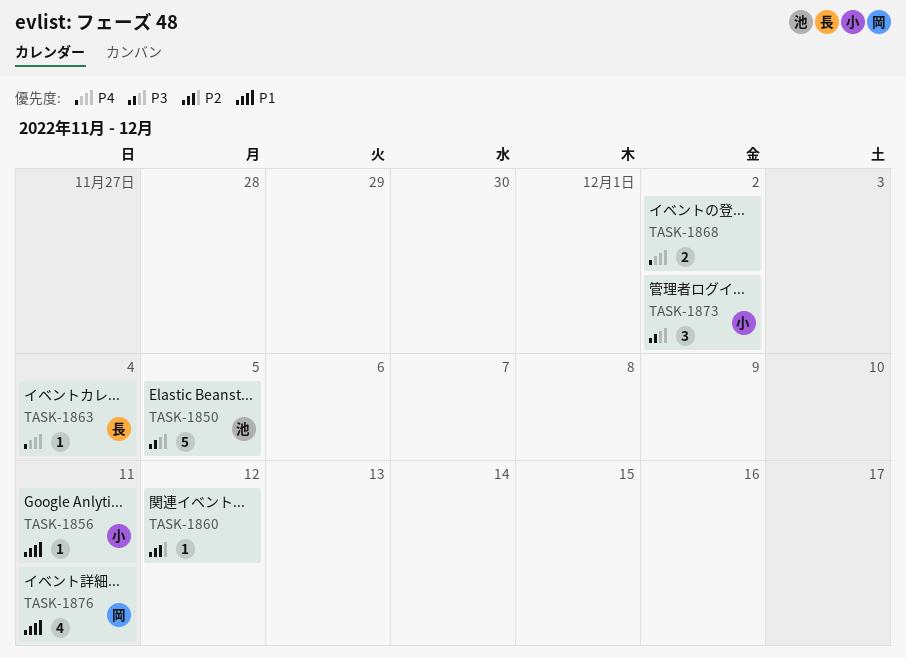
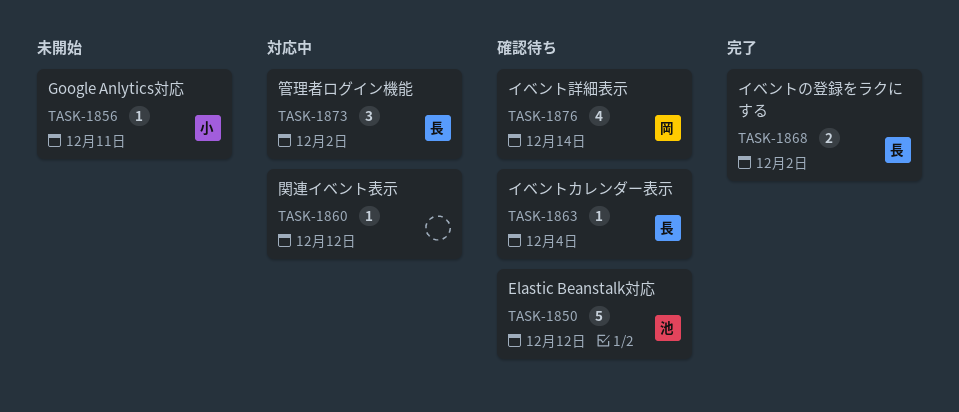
TASK-1850, due: Dec 5 -> Dec 12
TASK-1868, owner: none -> 長
TASK-1873, owner: 小 -> 長
TASK-1876, due: Dec 11 -> Dec 14

